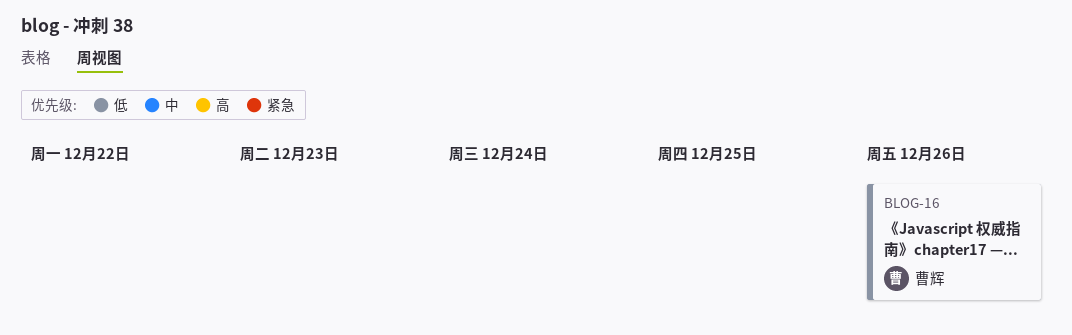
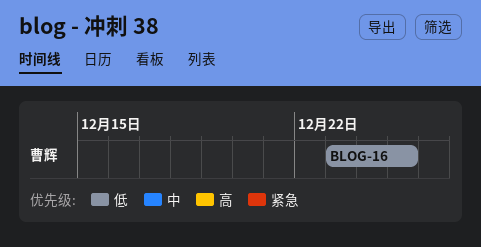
BLOG-16, due: Dec 26 -> Dec 25

